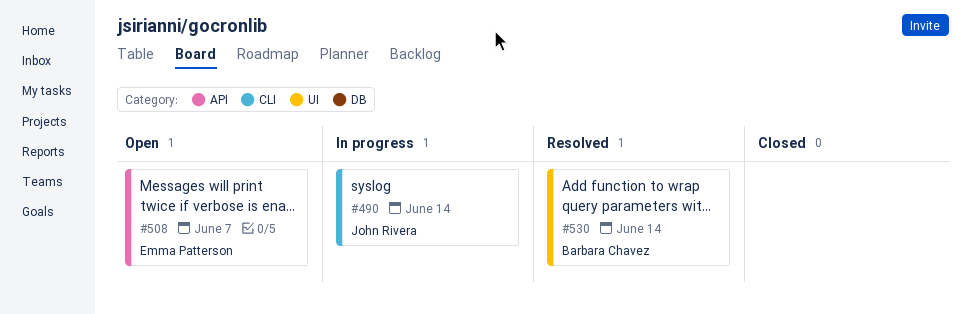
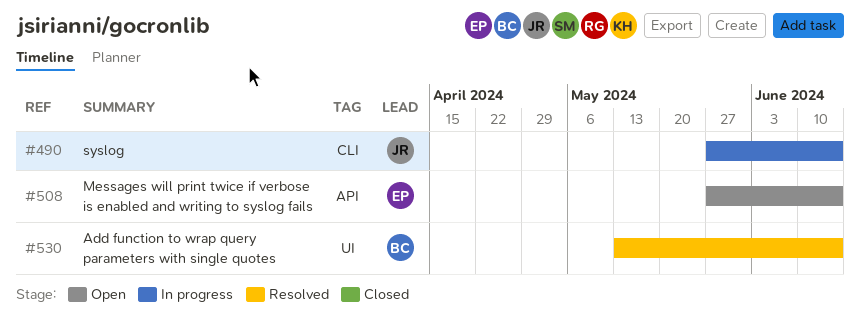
#508, due: Jun 7 -> Jun 14

